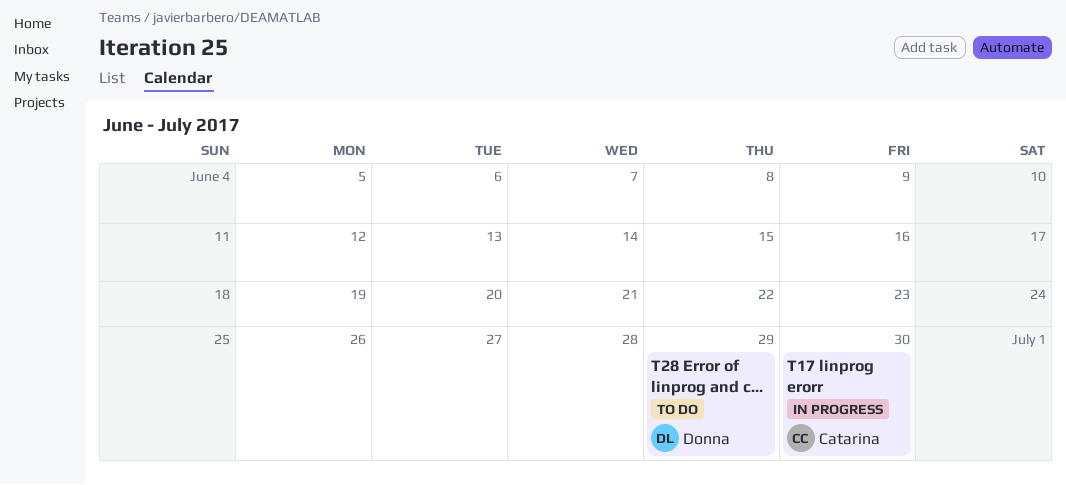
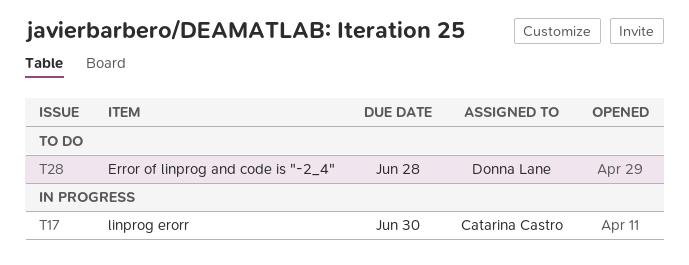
T28, due: Jun 29 -> Jun 28

